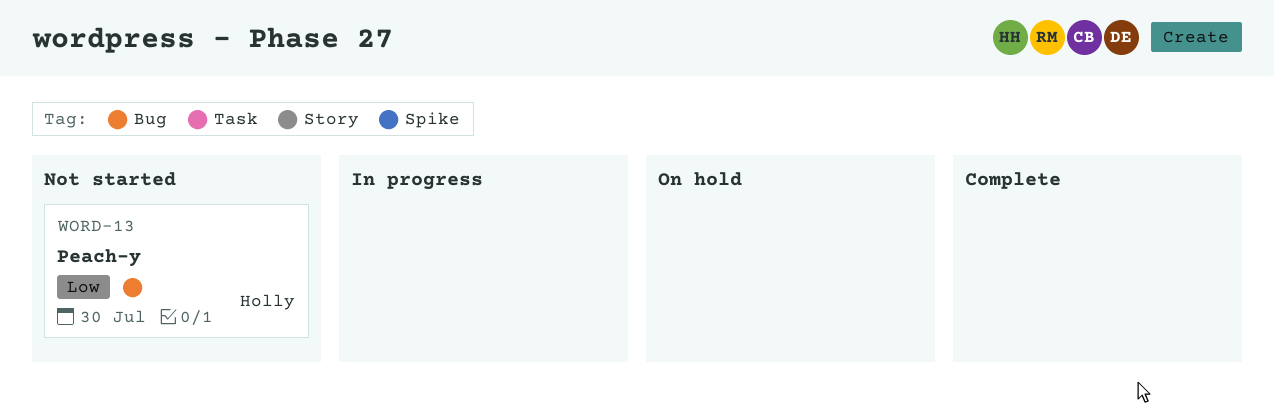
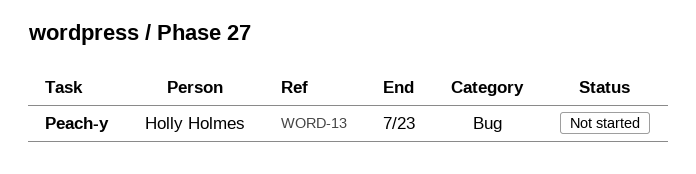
WORD-13, due: Jul 30 -> Jul 23

